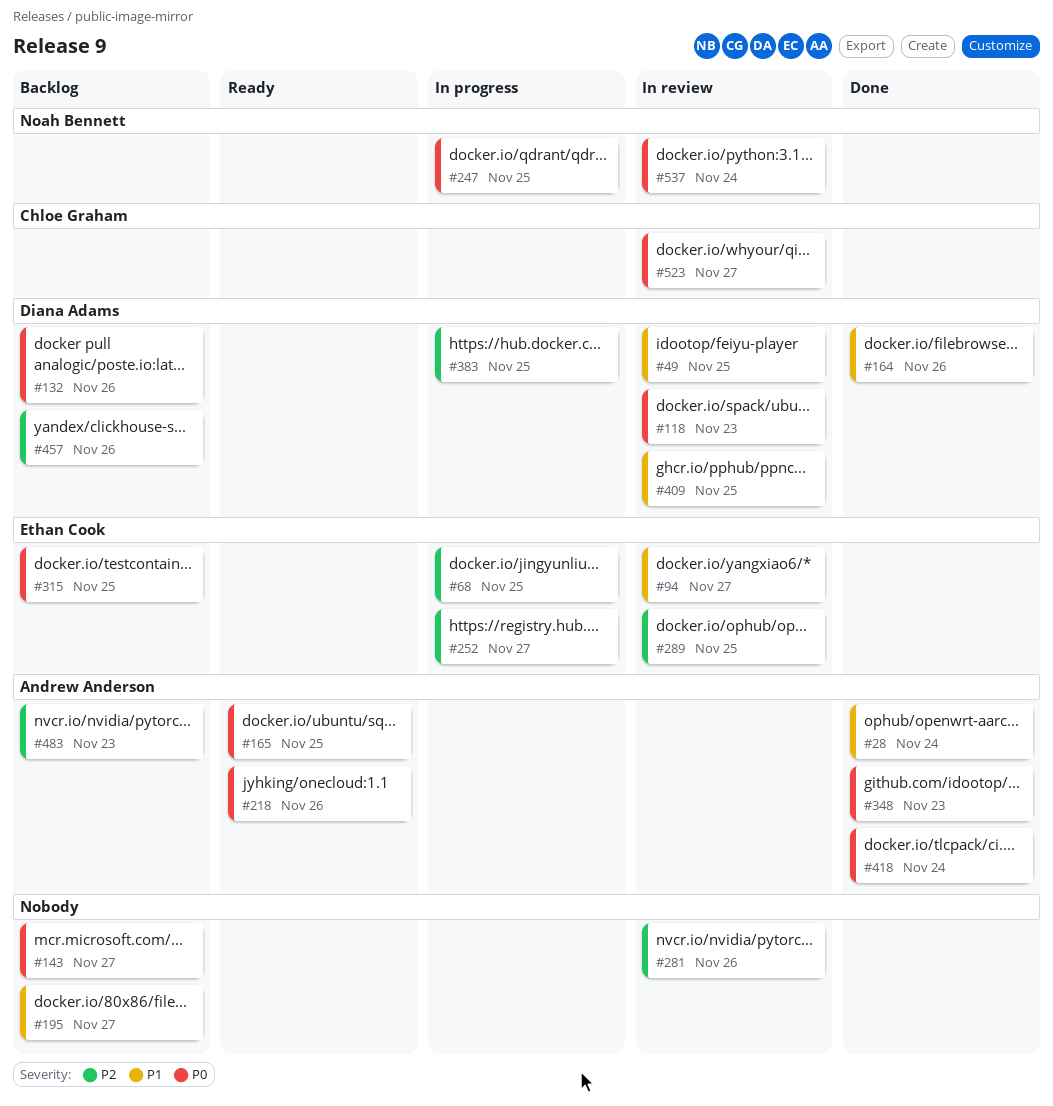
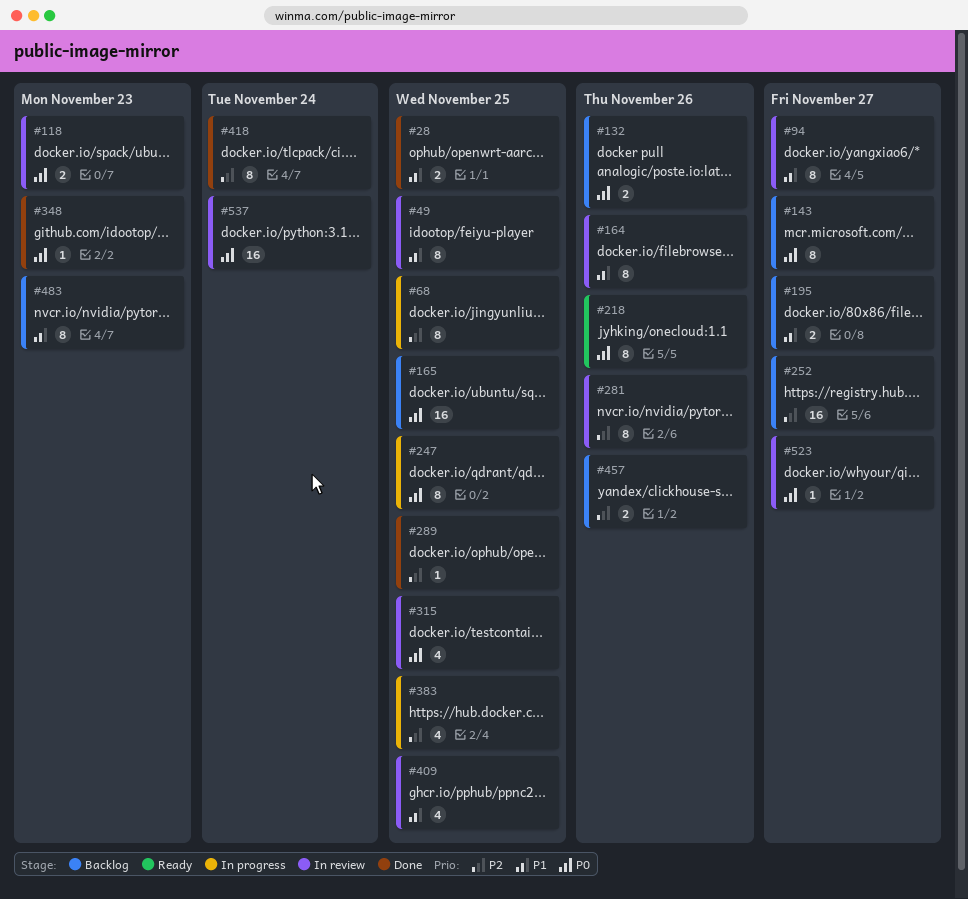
#28, due: Nov 24 -> Nov 25
#164, status: Done -> In review
#165, status: Ready -> Backlog
#252, status: In progress -> Backlog
#289, status: In review -> Done
#315, status: Backlog -> In review
#418, priority: P0 -> P2
#483, priority: P2 -> P1

